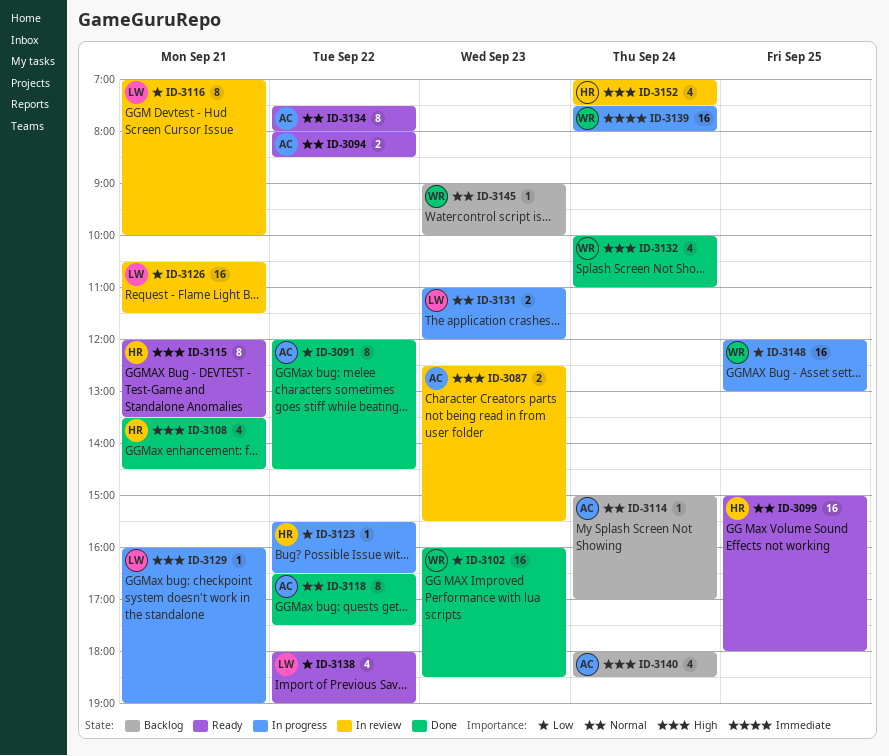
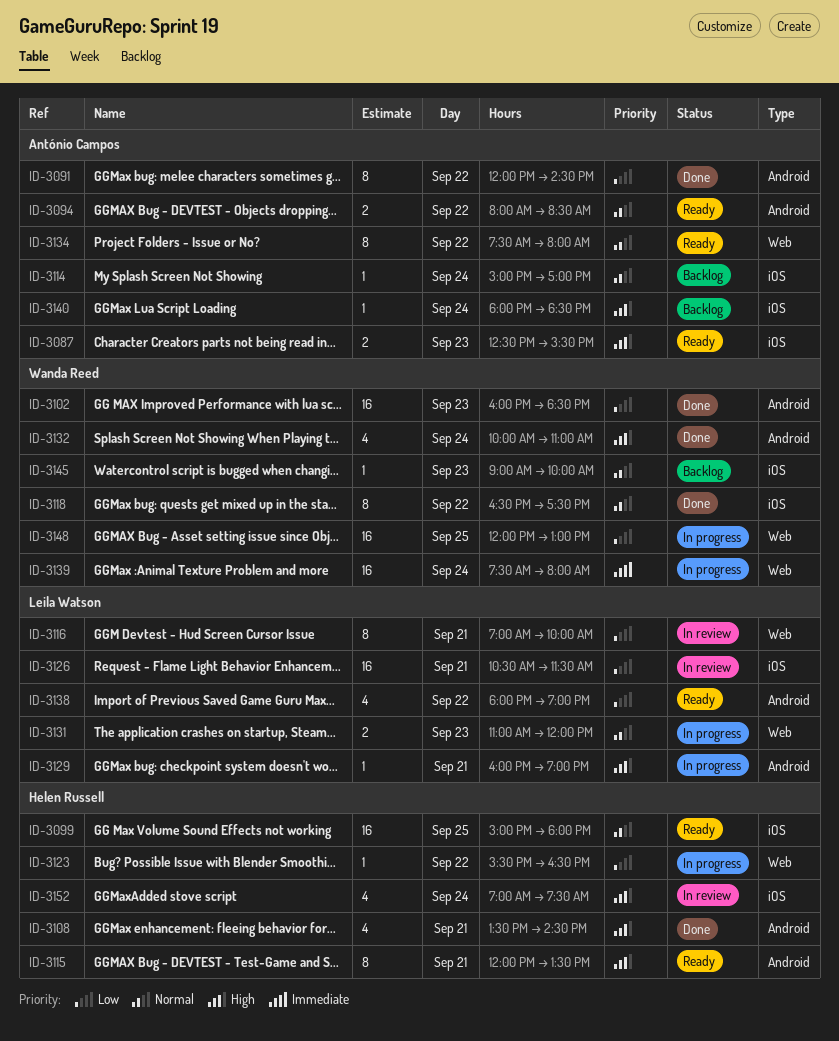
ID-3087, status: In review -> Ready
ID-3118, owner: António Campos -> Wanda Reed
ID-3140, estimate: 4 -> 1

